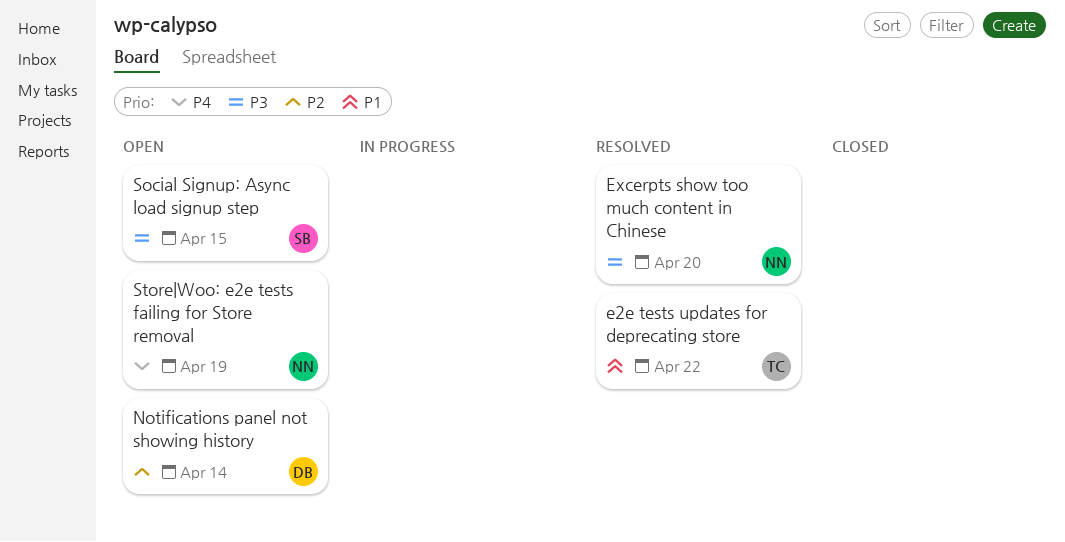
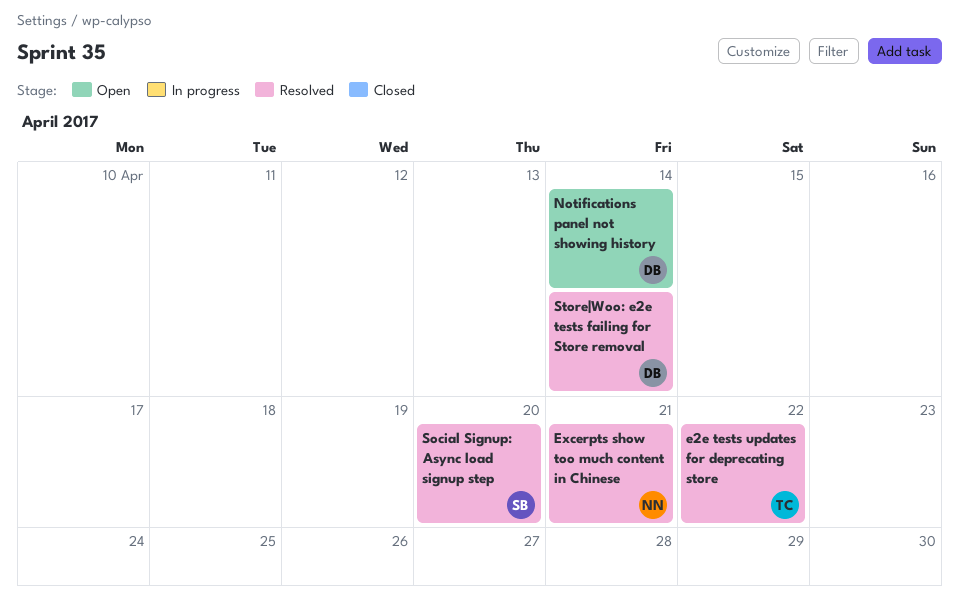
Excerpts show too much content in Chinese, due: Apr 20 -> Apr 21
Social Signup: Async load signup step, status: Open -> Resolved
Social Signup: Async load signup step, due: Apr 15 -> Apr 20
Store|Woo: e2e tests failing for Store removal, status: Open -> Resolved
Store|Woo: e2e tests failing for Store removal, owner: NN -> DB
Store|Woo: e2e tests failing for Store removal, due: Apr 19 -> Apr 14

